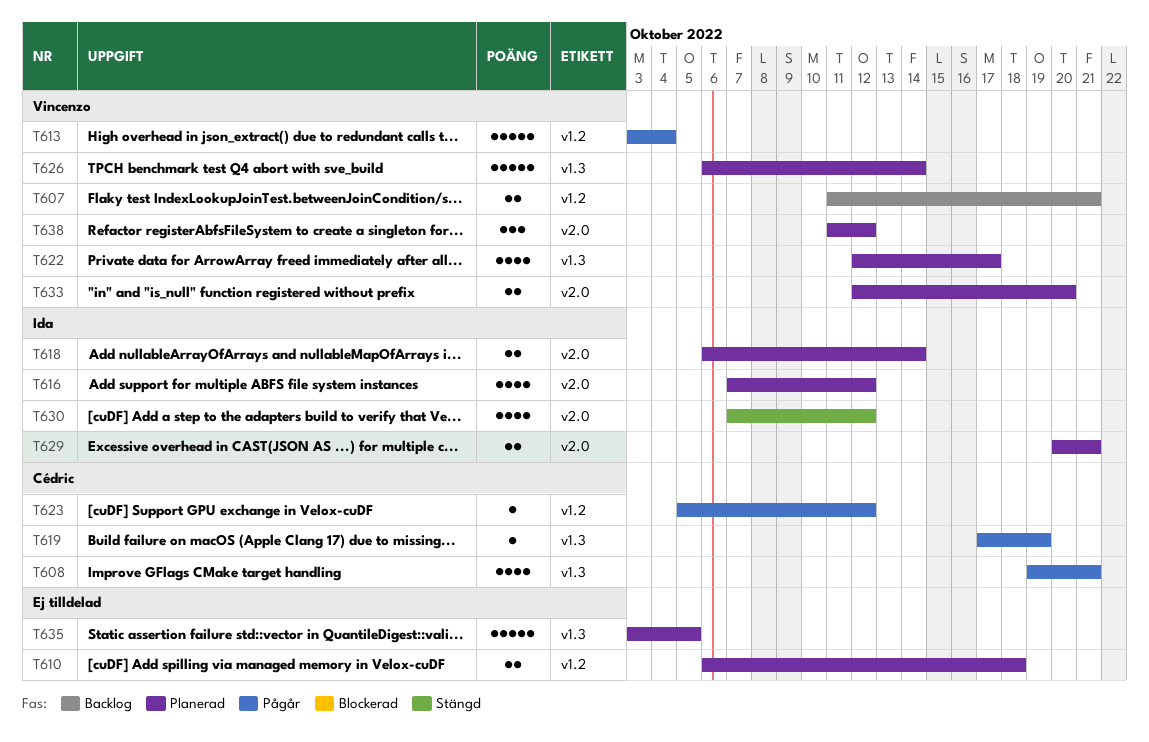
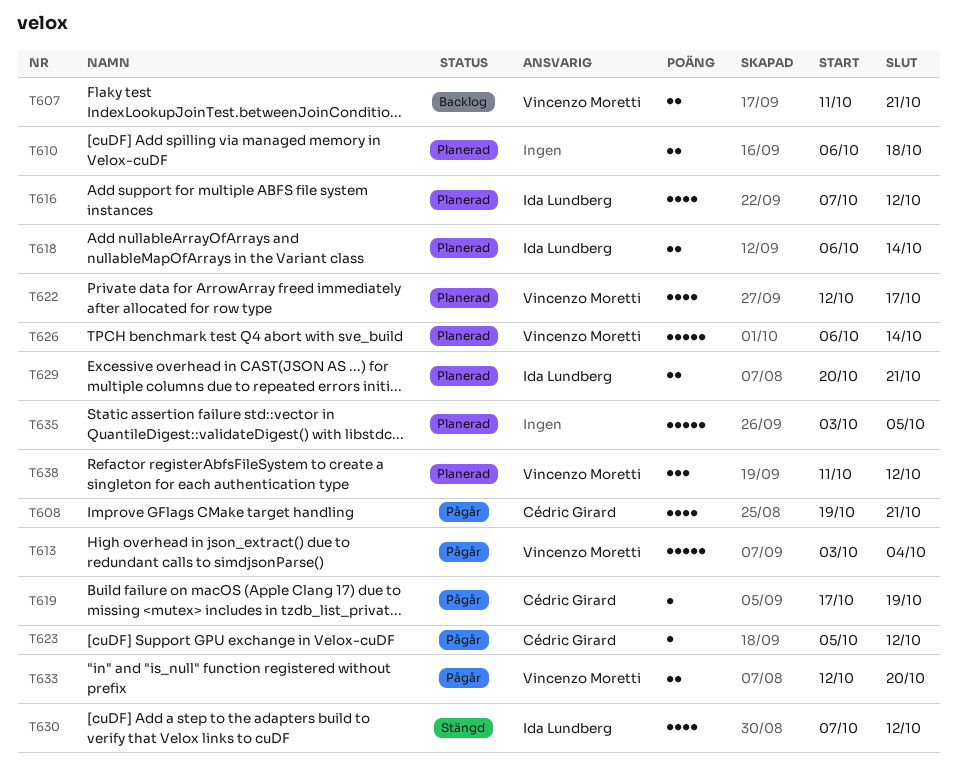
T633, status: Planerad -> Pågår

